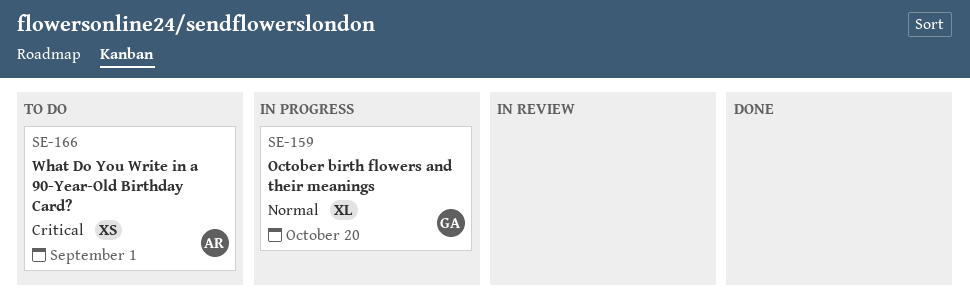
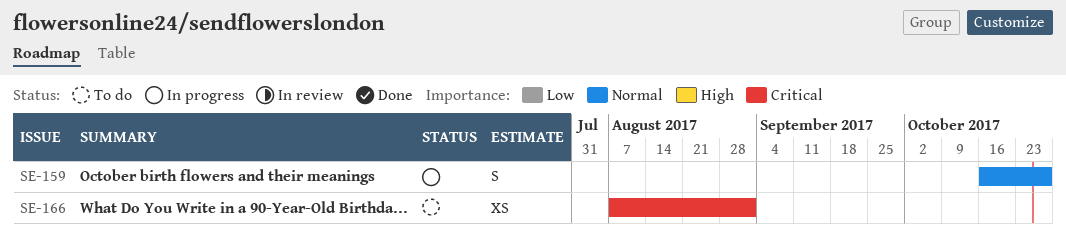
SE-159, estimate: XL -> S
SE-159, due: Oct 20 -> Oct 27

